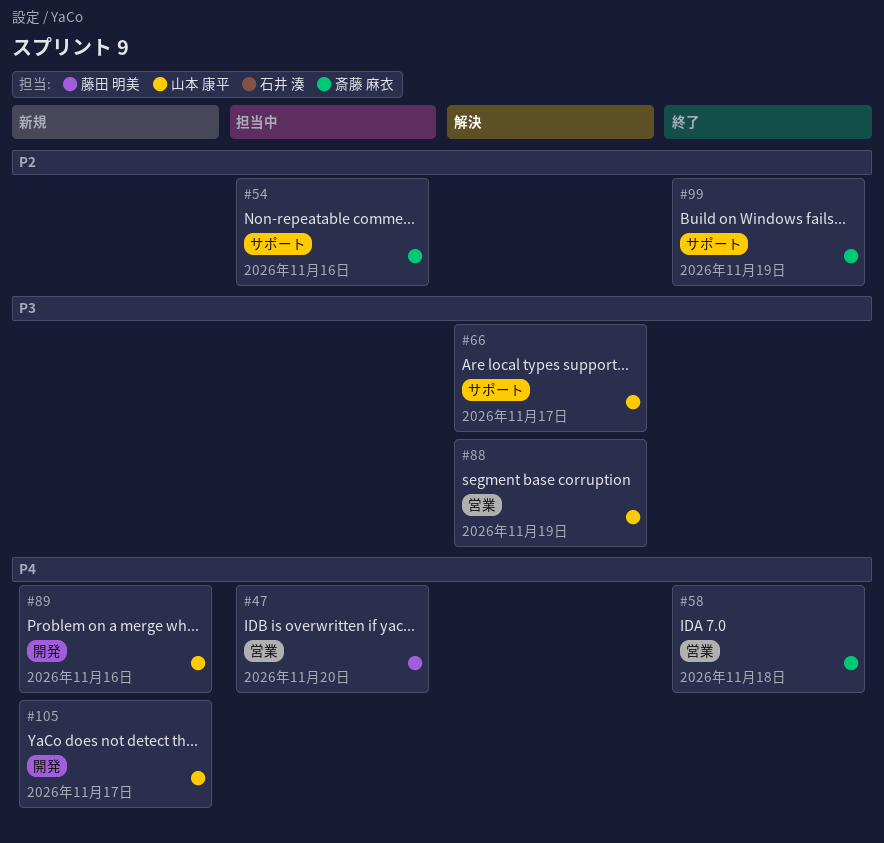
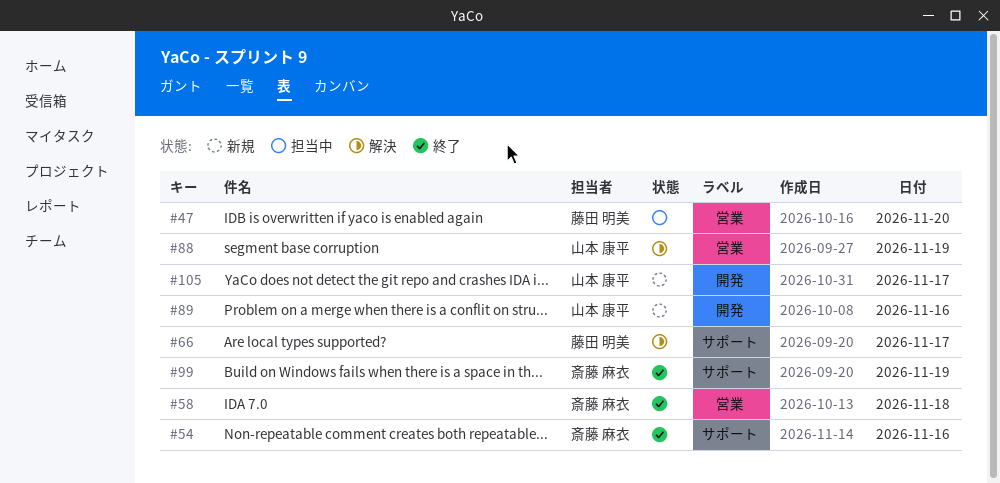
#54, status: 担当中 -> 終了
#66, owner: 山本 康平 -> 藤田 明美

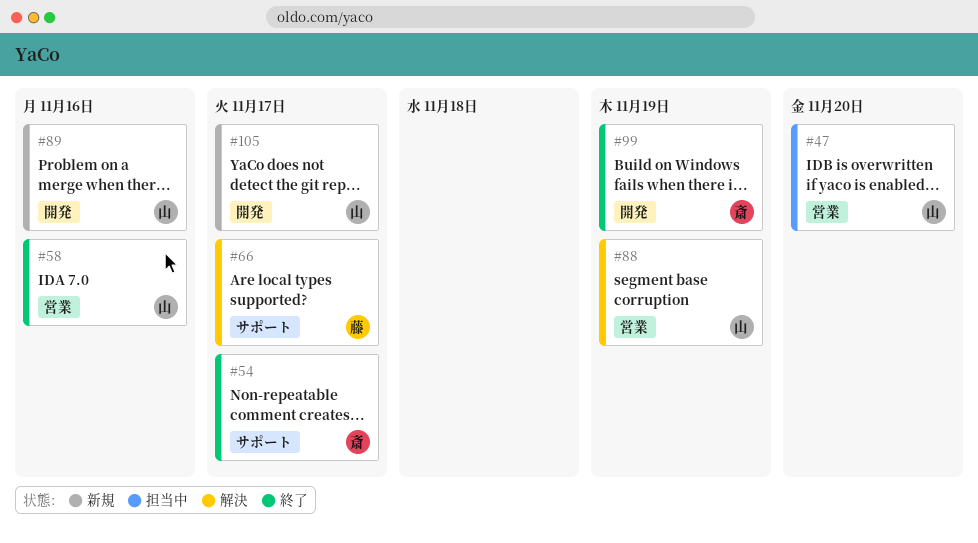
#47, owner: 藤田 明美 -> 山本 康平
#54, day: Nov 16 -> Nov 17
#58, owner: 斎藤 麻衣 -> 山本 康平
#58, day: Nov 18 -> Nov 16
#99, label: サポート -> 開発

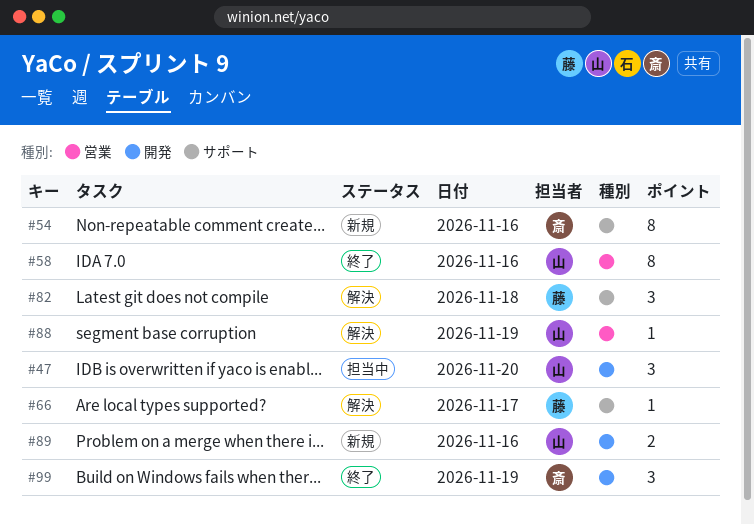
#47, label: 営業 -> 開発
#54, status: 終了 -> 新規
#54, day: Nov 17 -> Nov 16
#82: none -> present
#105: present -> none

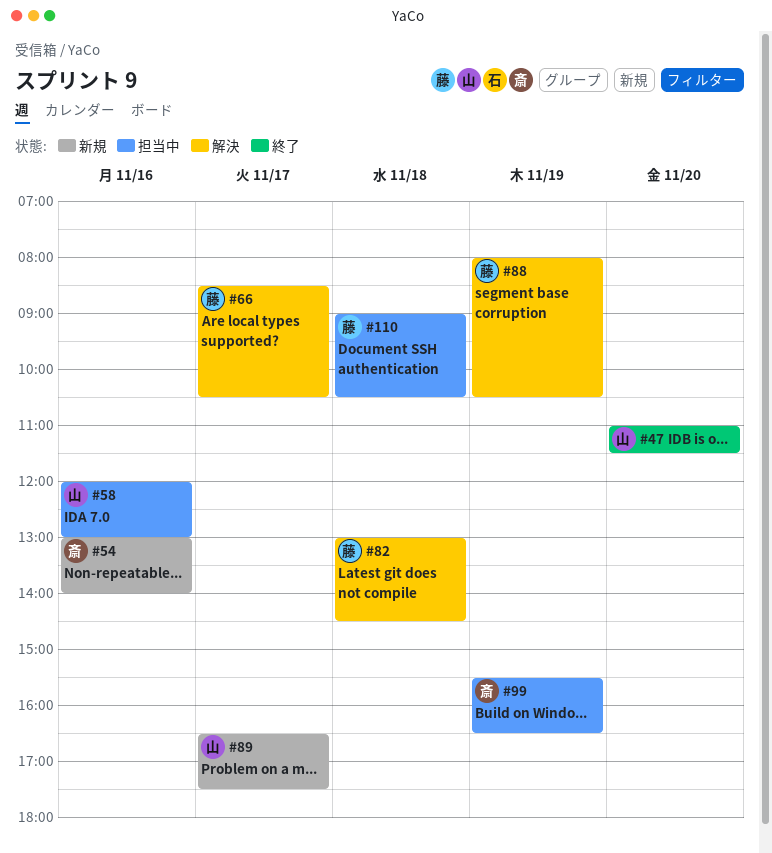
#47, status: 担当中 -> 終了
#58, status: 終了 -> 担当中
#88, owner: 山 -> 藤
#89, day: Nov 16 -> Nov 17
#99, status: 終了 -> 担当中
#110: none -> present

